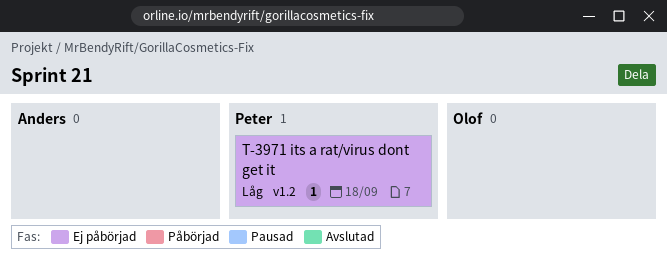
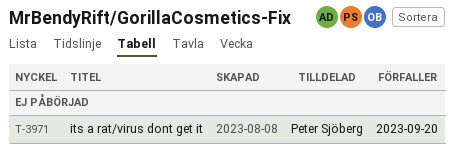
T-3971, due: Sep 18 -> Sep 20

